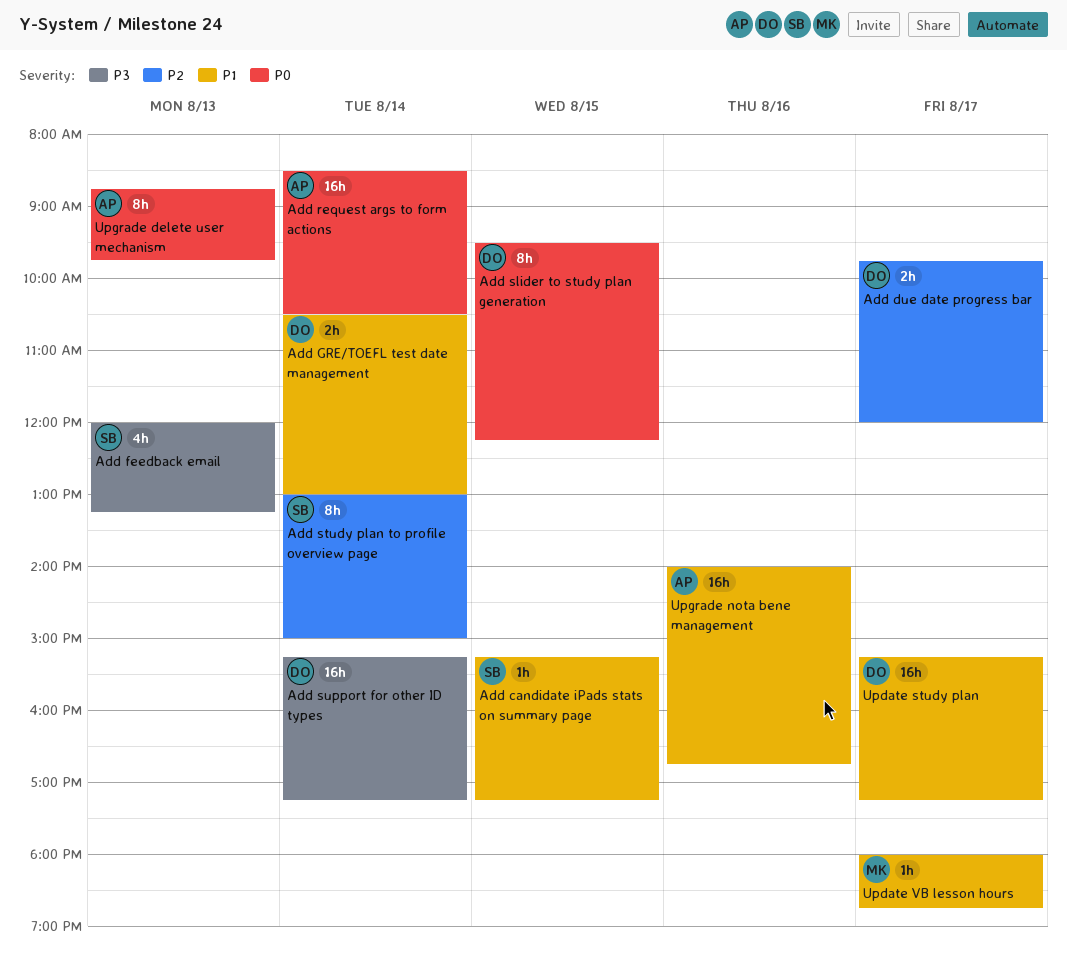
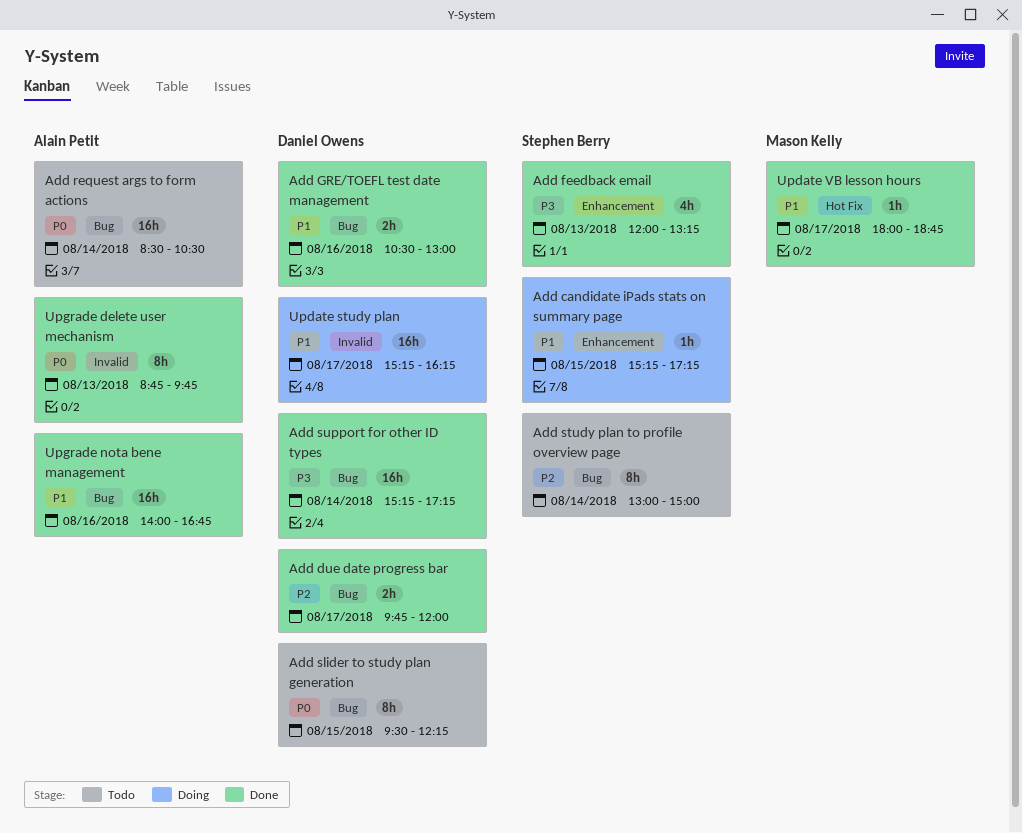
Add GRE/TOEFL test date management, day: Aug 14 -> Aug 16
Update study plan, ends: 17:15 -> 16:15

